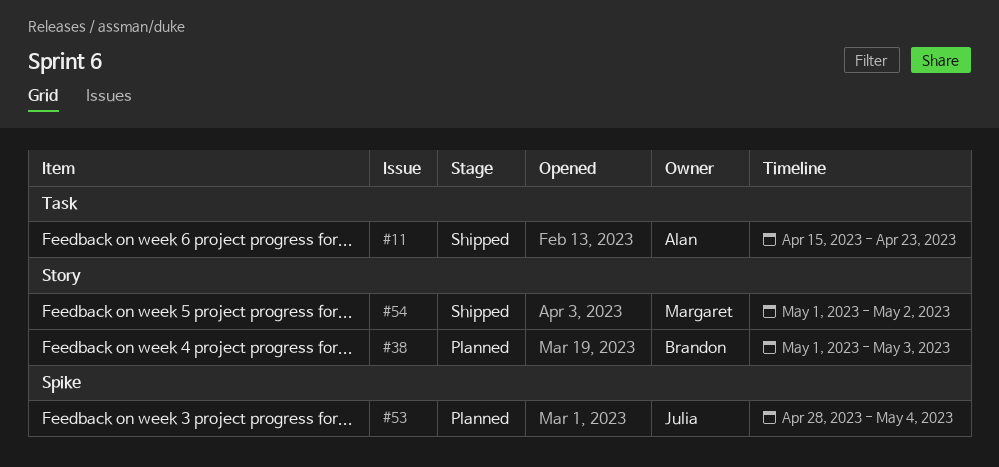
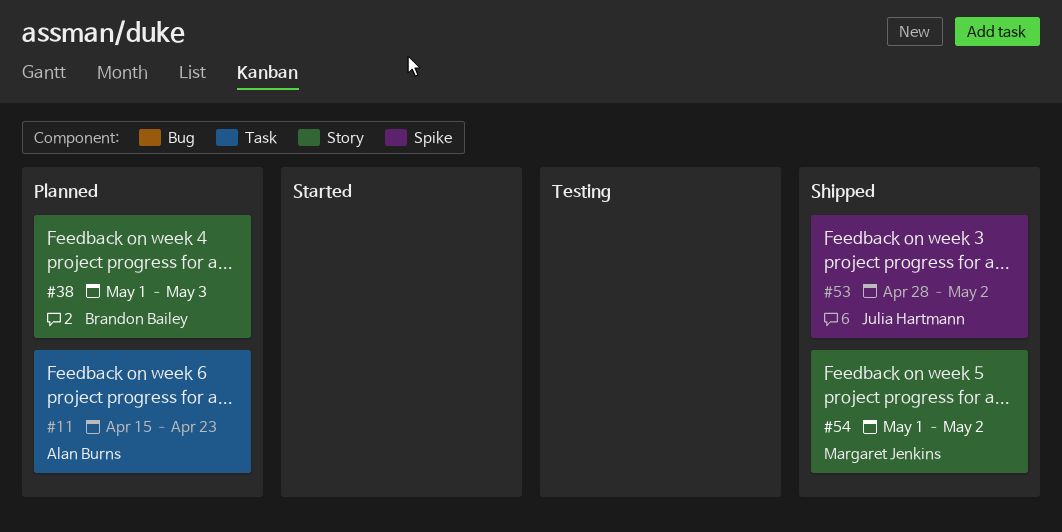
#11, status: Shipped -> Planned
#53, status: Planned -> Shipped
#53, due: May 4 -> May 2

